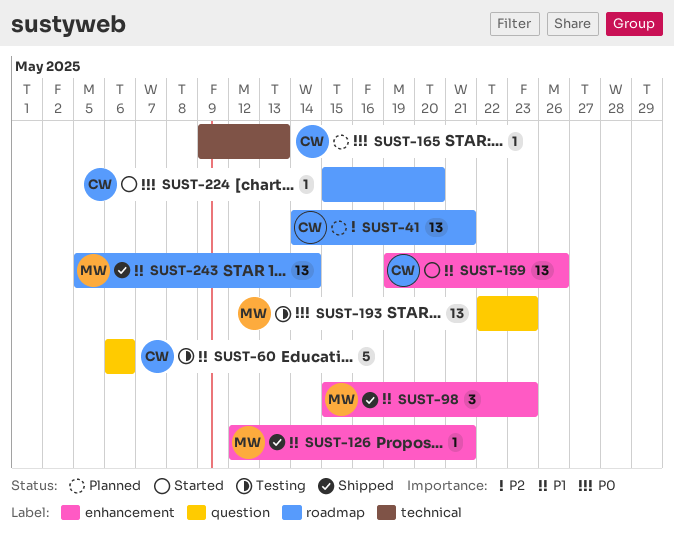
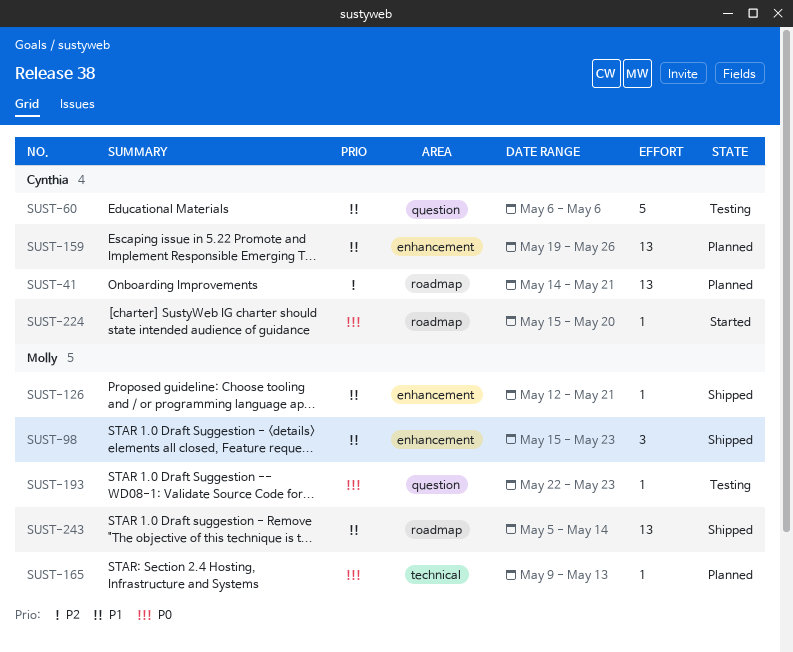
SUST-159, status: Started -> Planned
SUST-165, owner: Cynthia -> Molly
SUST-193, estimate: 13 -> 1

